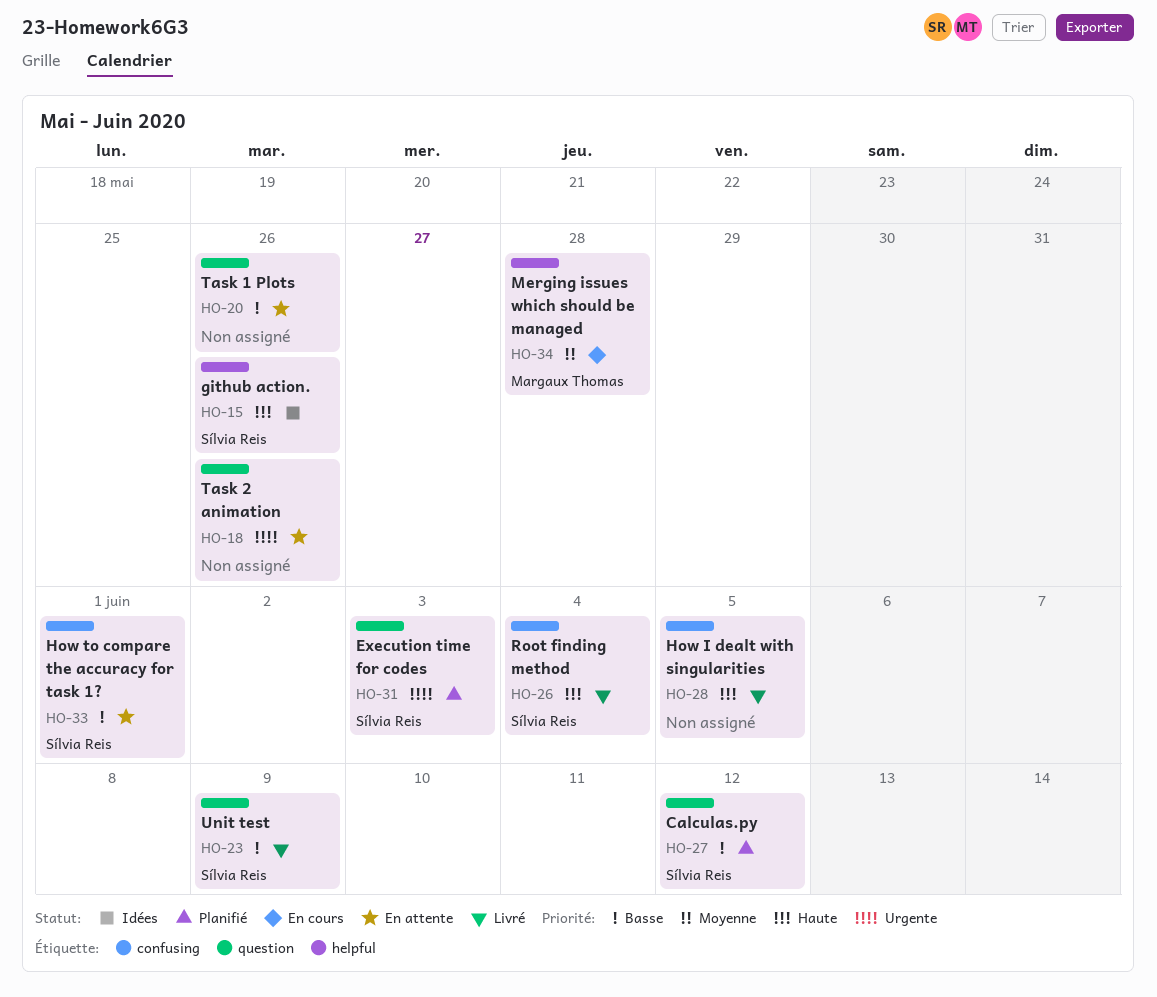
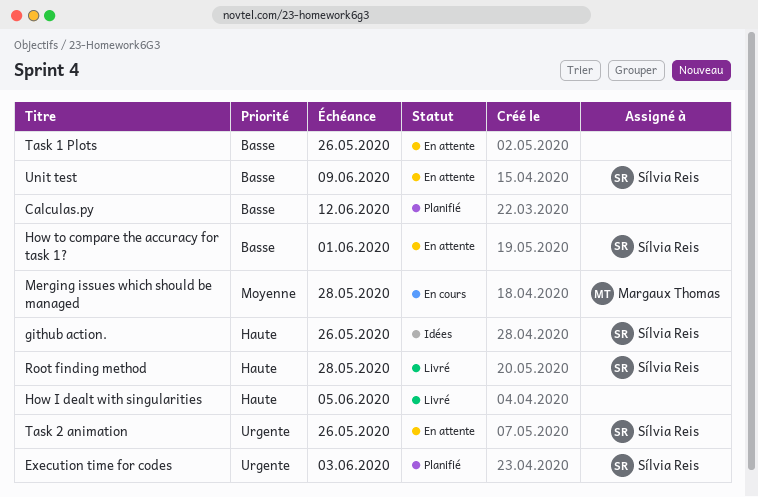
Calculas.py, owner: Sílvia Reis -> none
Root finding method, due: Jun 4 -> May 28
Task 2 animation, owner: none -> Sílvia Reis
Unit test, status: Livré -> En attente

